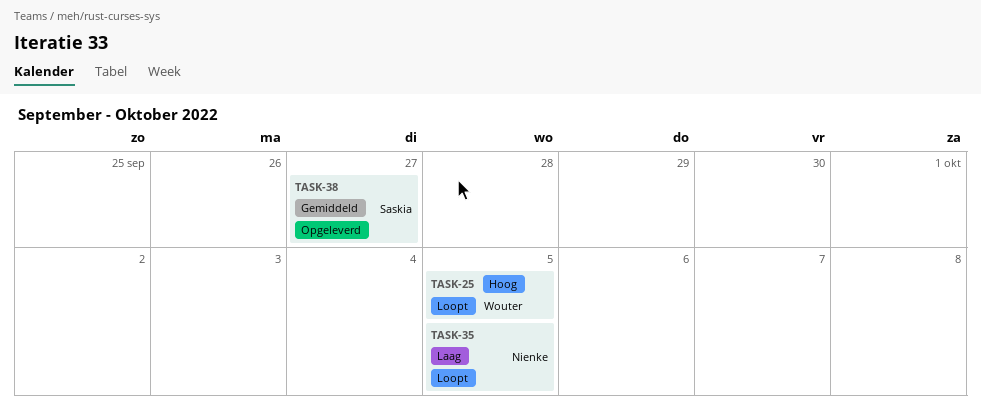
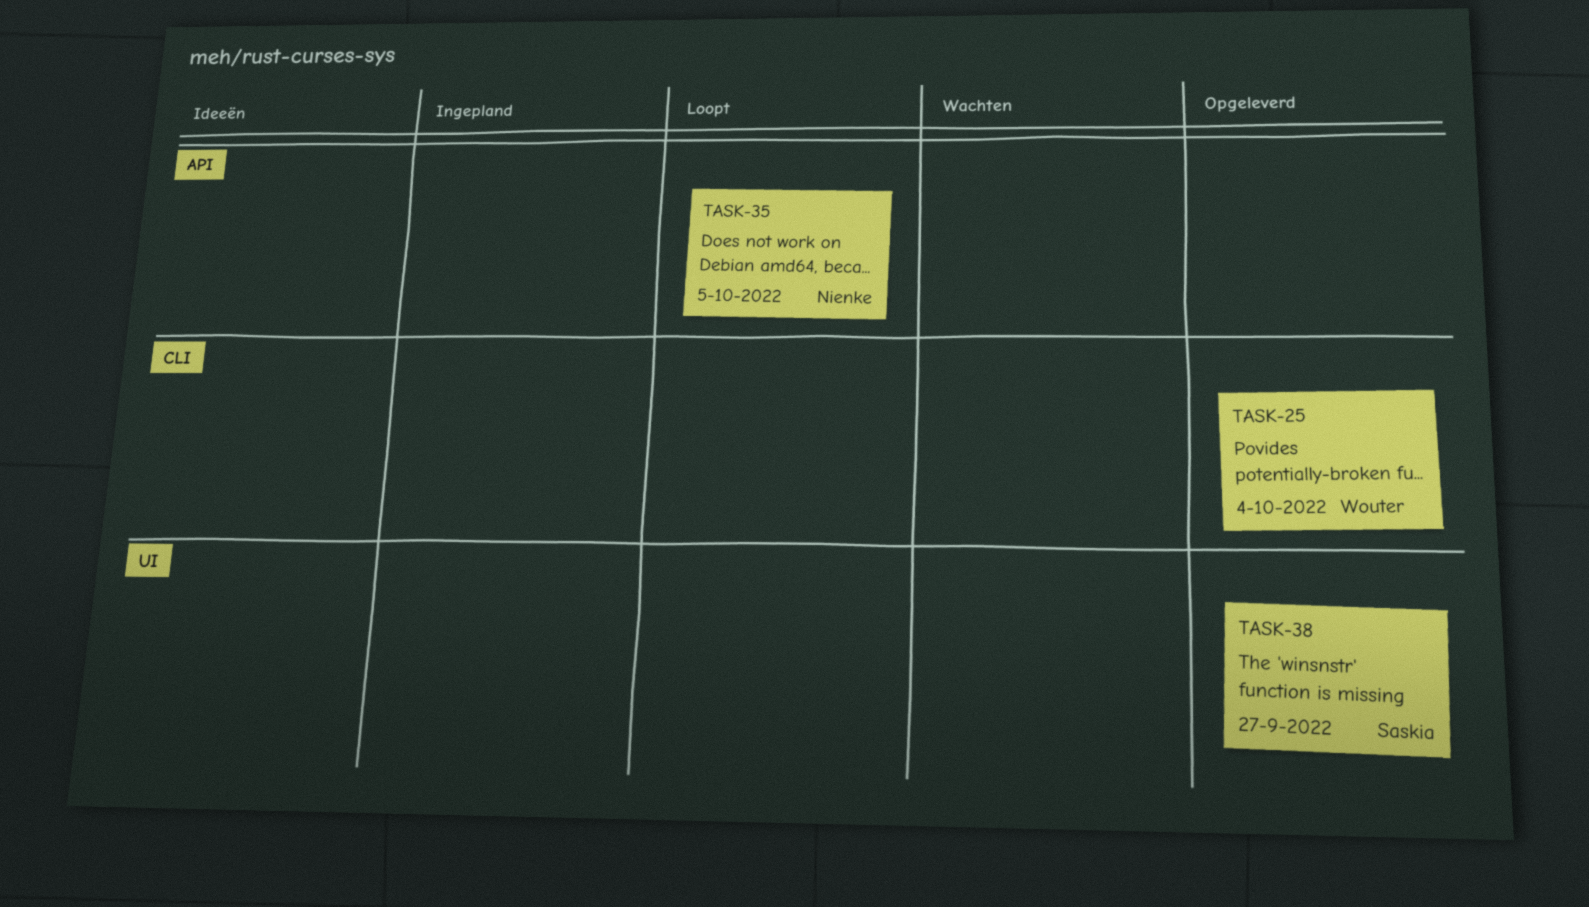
TASK-25, status: Loopt -> Opgeleverd
TASK-25, due: Oct 5 -> Oct 4

